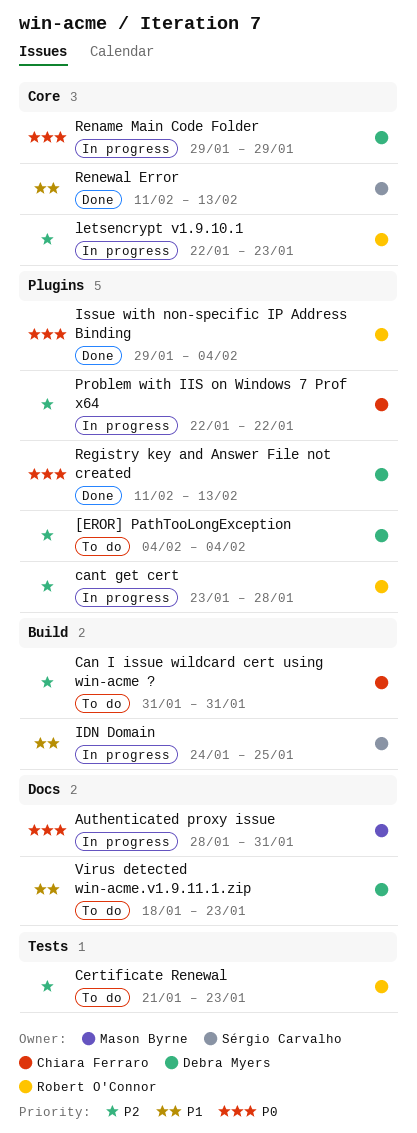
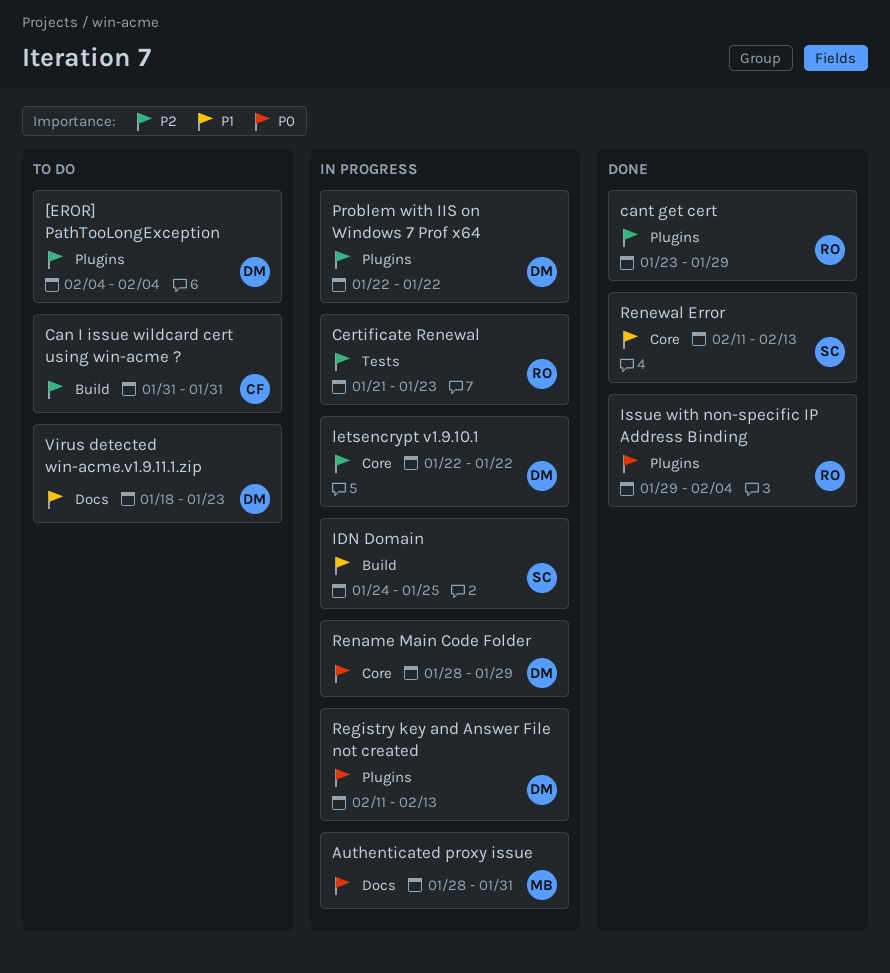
cant get cert, status: In progress -> Done
cant get cert, due: Jan 28 -> Jan 29
Certificate Renewal, status: To do -> In progress
letsencrypt v1.9.10.1, owner: Robert O'Connor -> Debra Myers
letsencrypt v1.9.10.1, due: Jan 23 -> Jan 22
Problem with IIS on Windows 7 Prof x64, owner: Chiara Ferraro -> Debra Myers
Registry key and Answer File not created, status: Done -> In progress
Rename Main Code Folder, start: Jan 29 -> Jan 28

